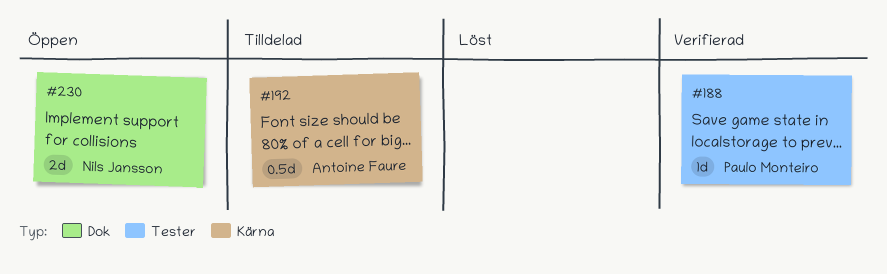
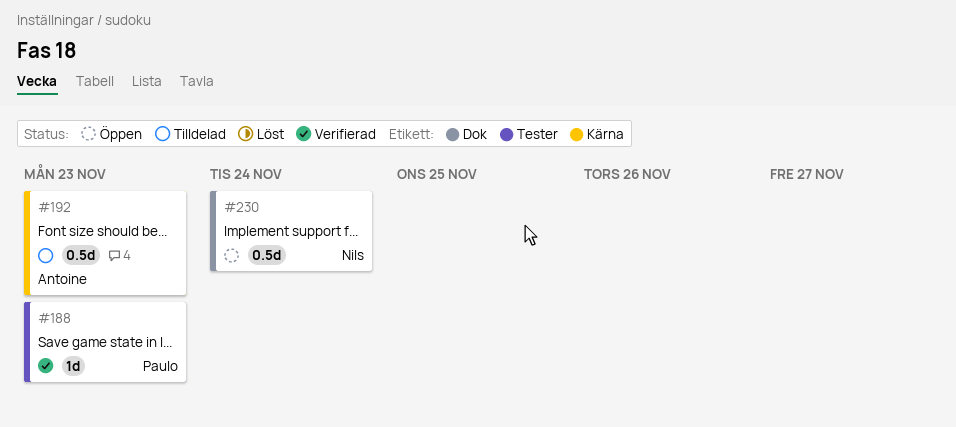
#230, estimate: 2d -> 0.5d

